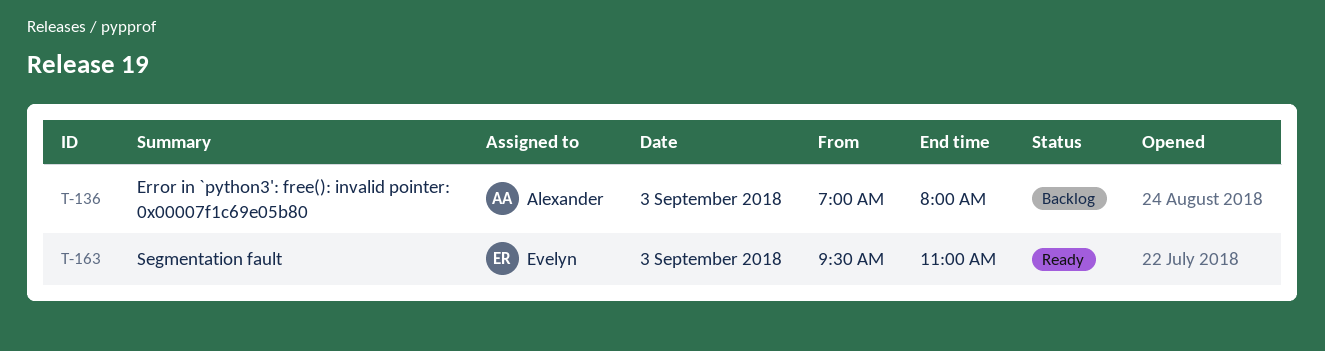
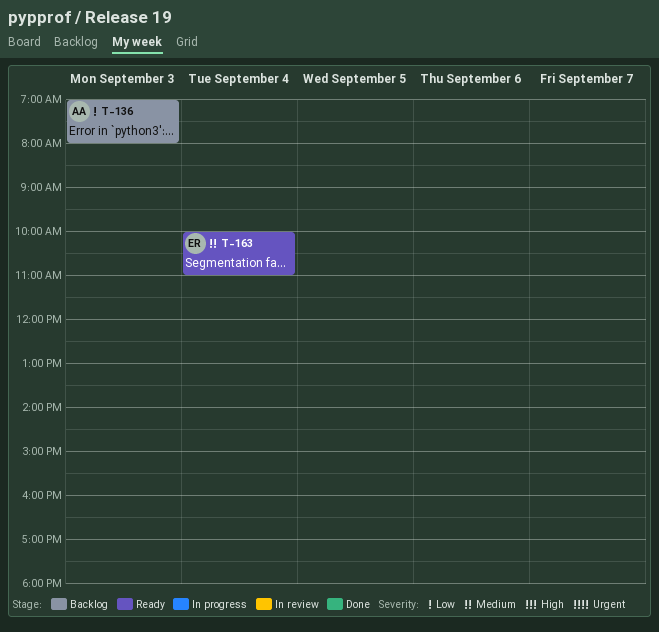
T-163, day: Sep 3 -> Sep 4
T-163, begins: 09:30 -> 10:00

